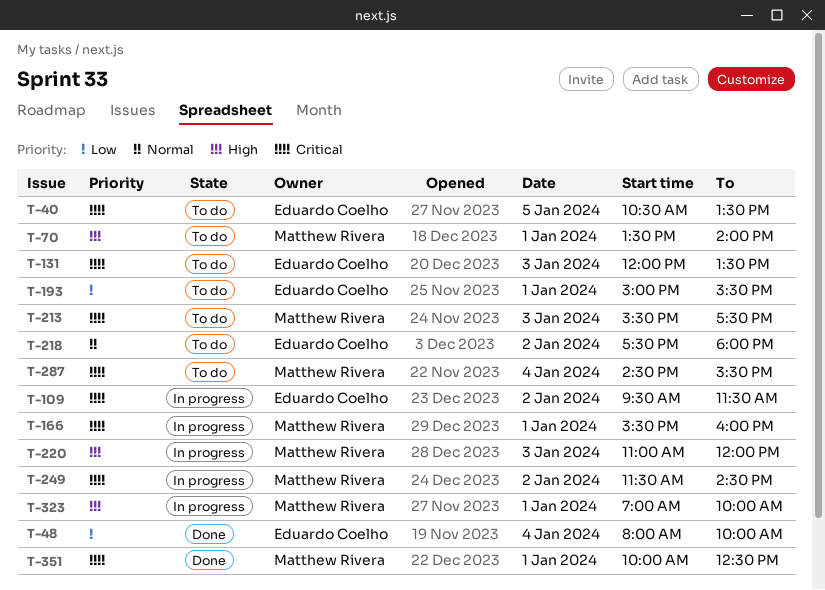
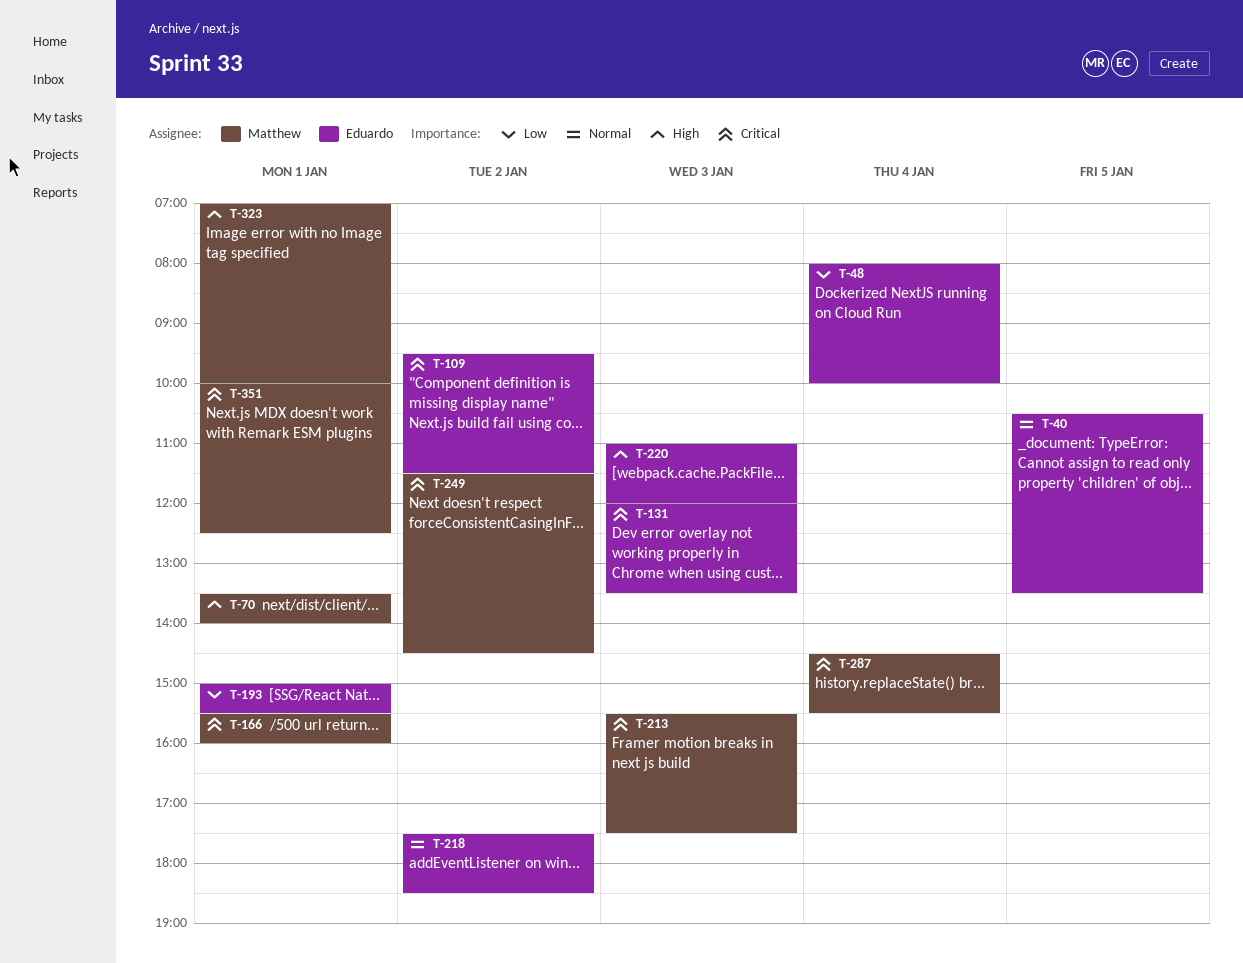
T-40, priority: Critical -> Normal
T-218, ends: 18:00 -> 18:30
T-220, owner: Matthew Rivera -> Eduardo Coelho

